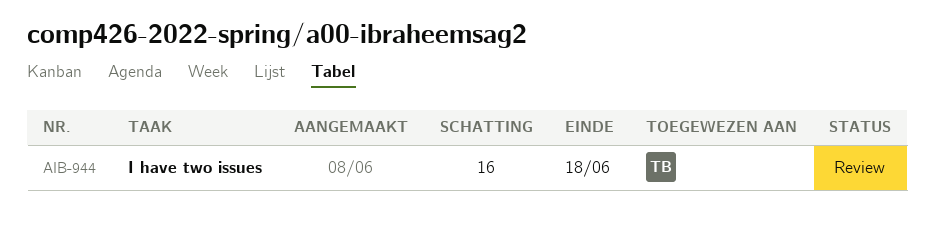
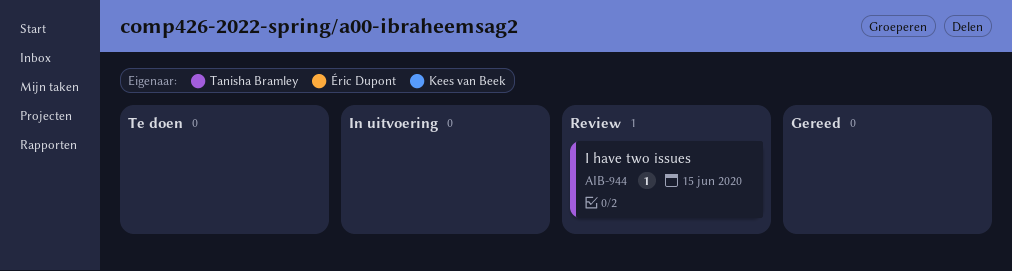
AIB-944, estimate: 16 -> 1
AIB-944, due: Jun 18 -> Jun 15

